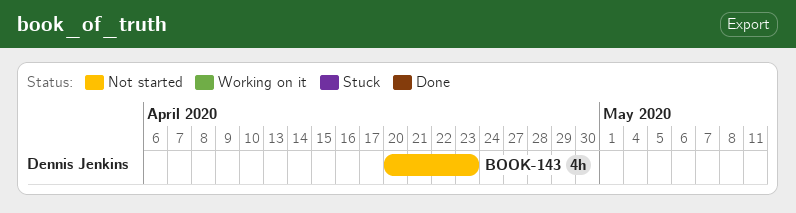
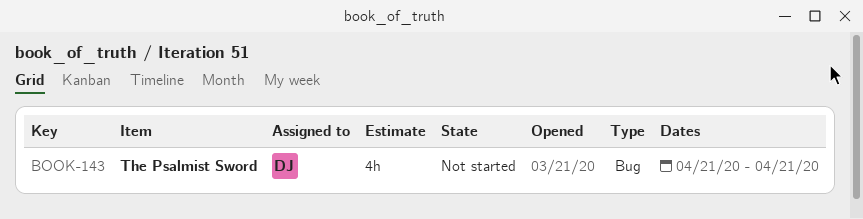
BOOK-143, start: Apr 20 -> Apr 21
BOOK-143, due: Apr 23 -> Apr 21

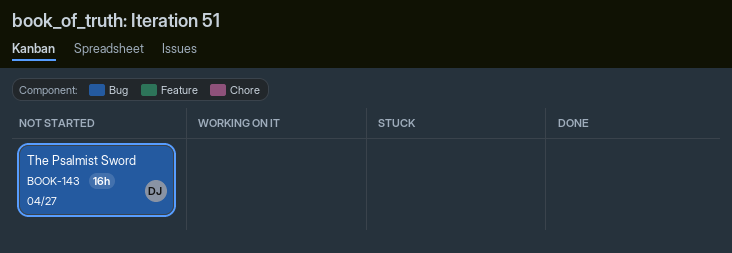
BOOK-143, estimate: 4h -> 16h
BOOK-143, due: Apr 21 -> Apr 27

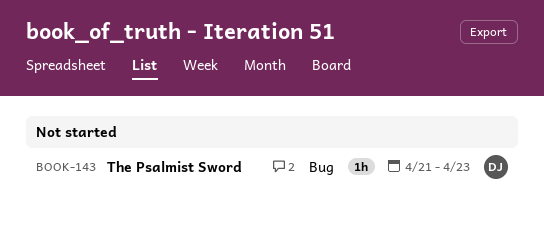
BOOK-143, estimate: 16h -> 1h
BOOK-143, due: Apr 27 -> Apr 23

